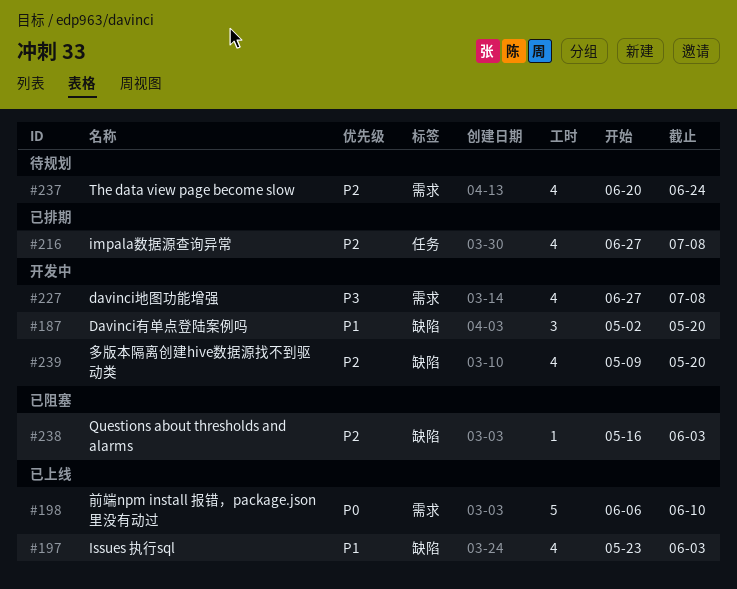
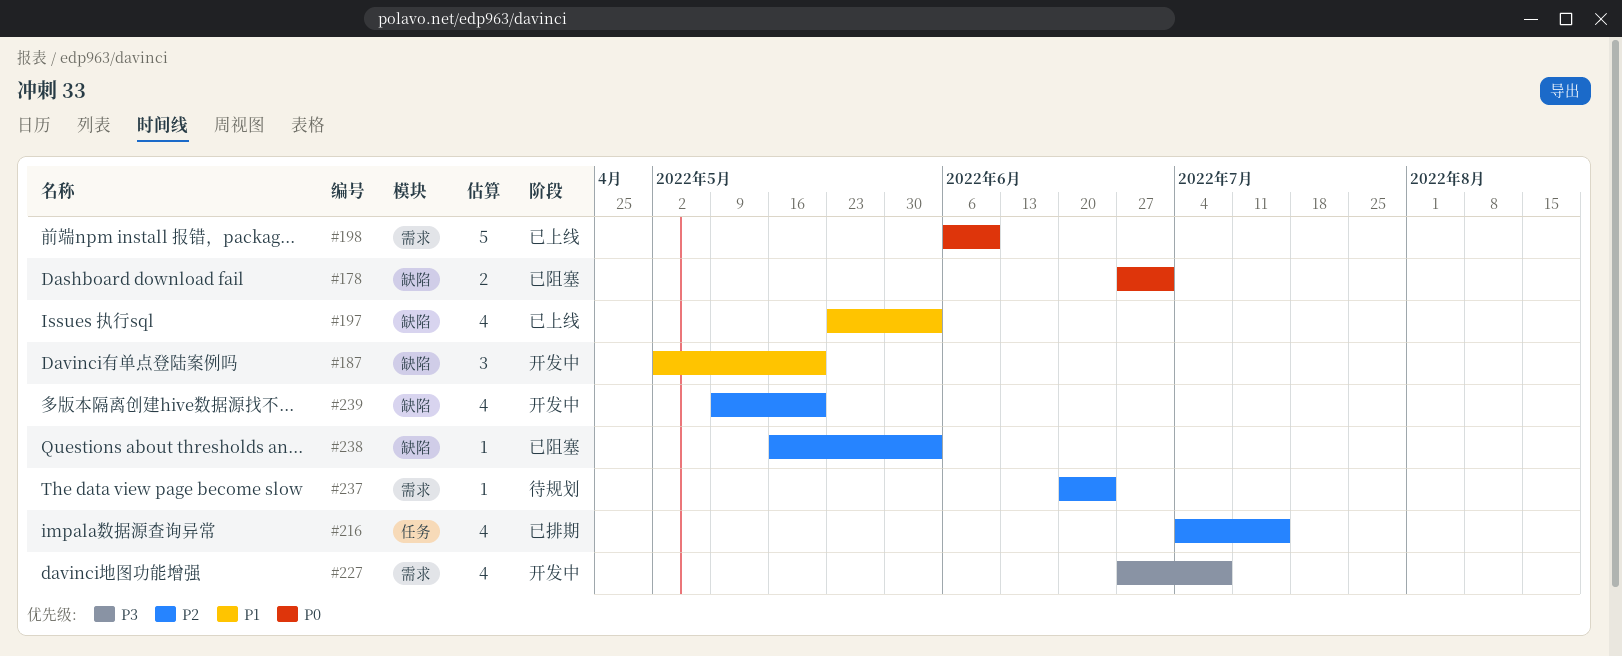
#178: none -> present
#216, start: Jun 27 -> Jul 4
#216, due: Jul 8 -> Jul 15
#237, estimate: 4 -> 1

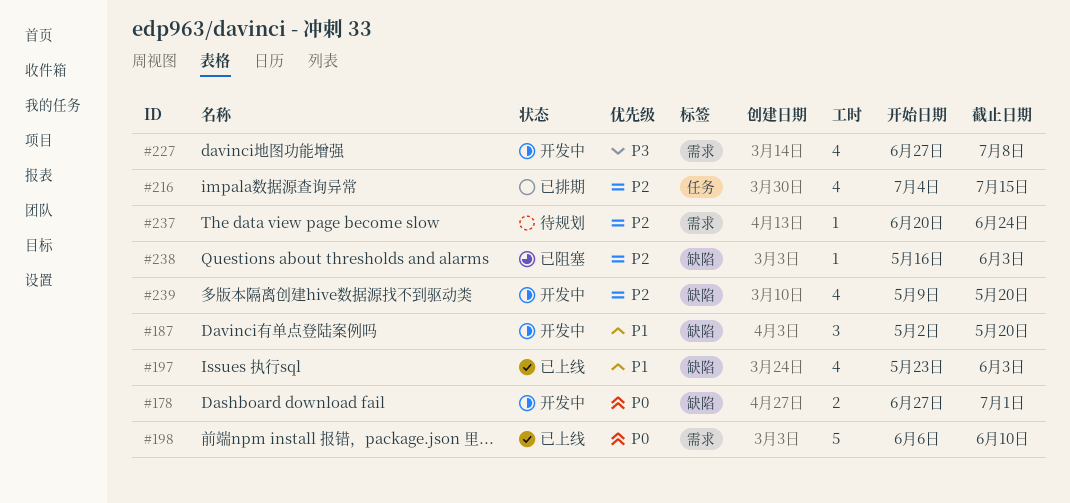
#178, status: 已阻塞 -> 开发中

